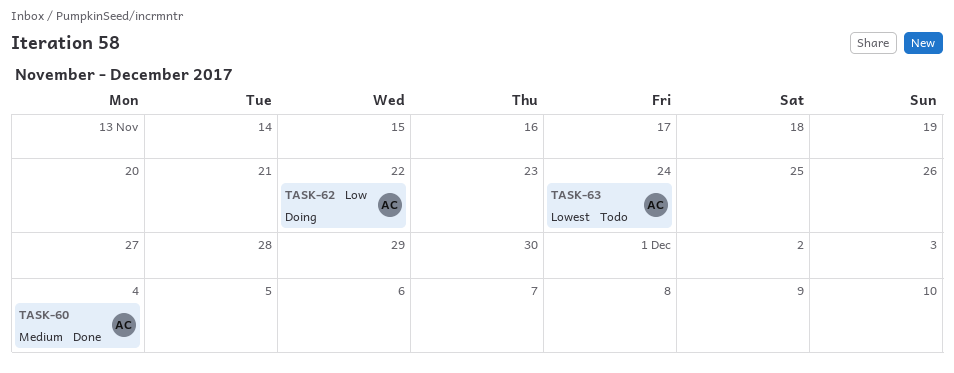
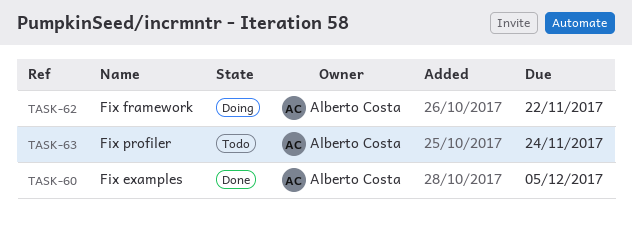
TASK-60, due: Dec 4 -> Dec 5

